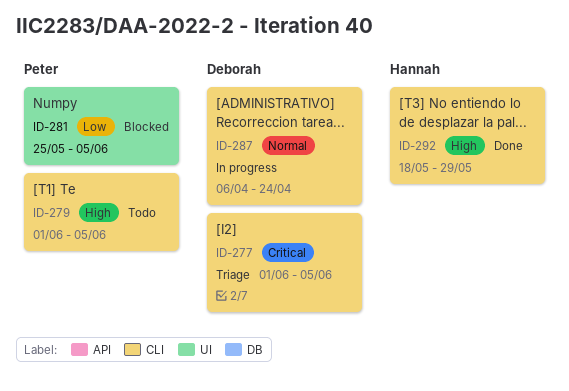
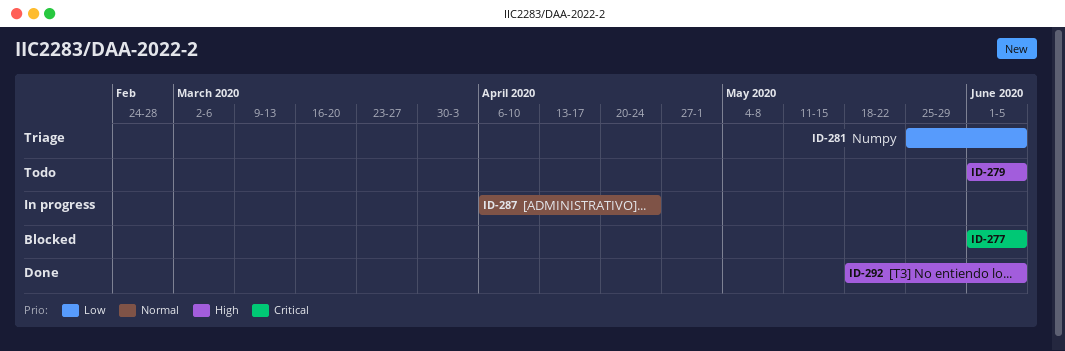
ID-277, status: Triage -> Blocked
ID-281, status: Blocked -> Triage
ID-292, due: May 29 -> Jun 5

